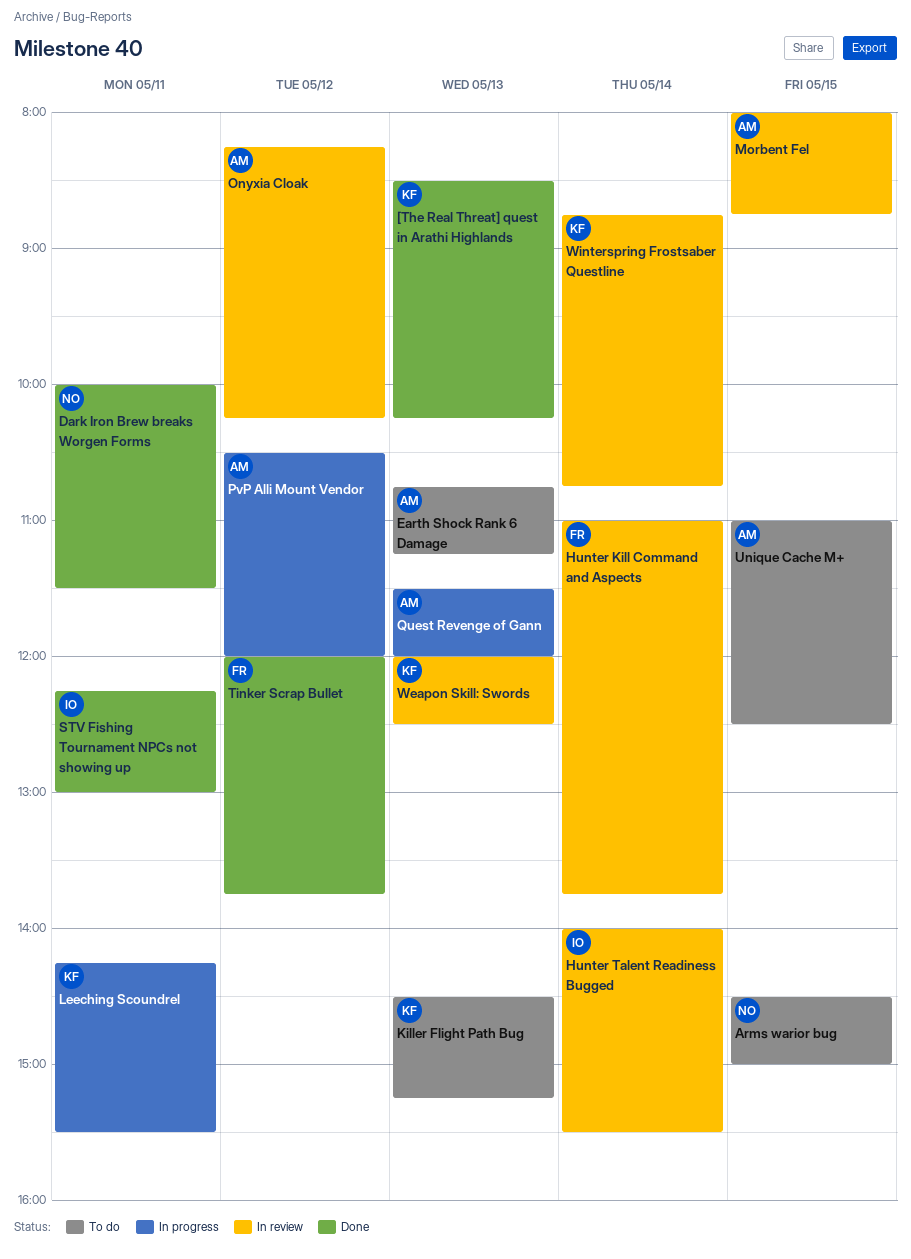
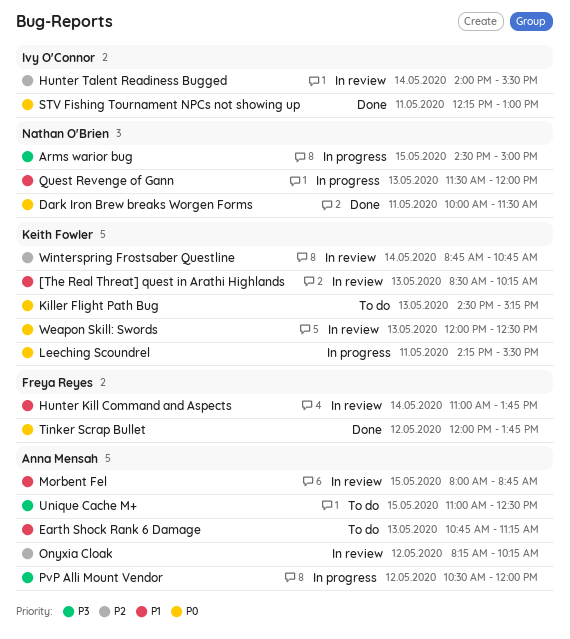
[The Real Threat] quest in Arathi Highlands, status: Done -> In review
Arms warior bug, status: To do -> In progress
Quest Revenge of Gann, owner: Anna Mensah -> Nathan O'Brien

